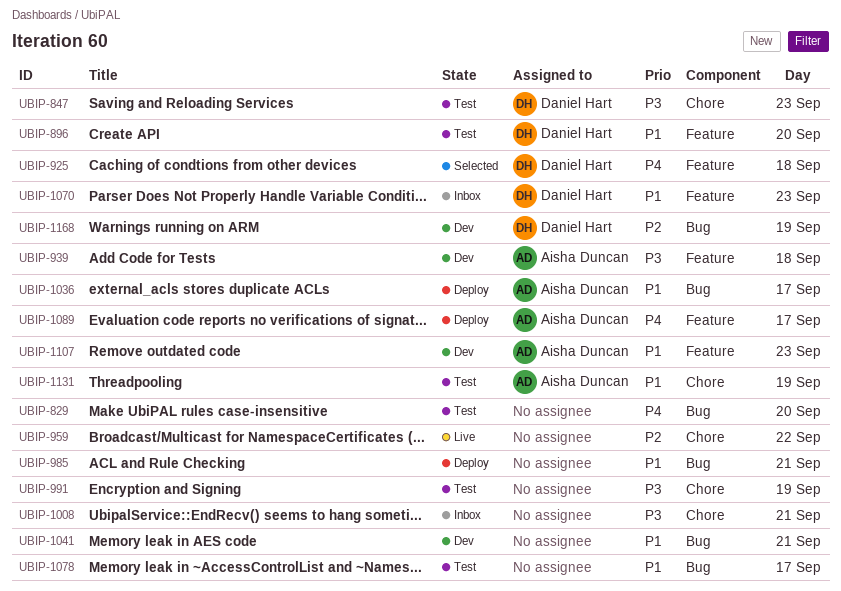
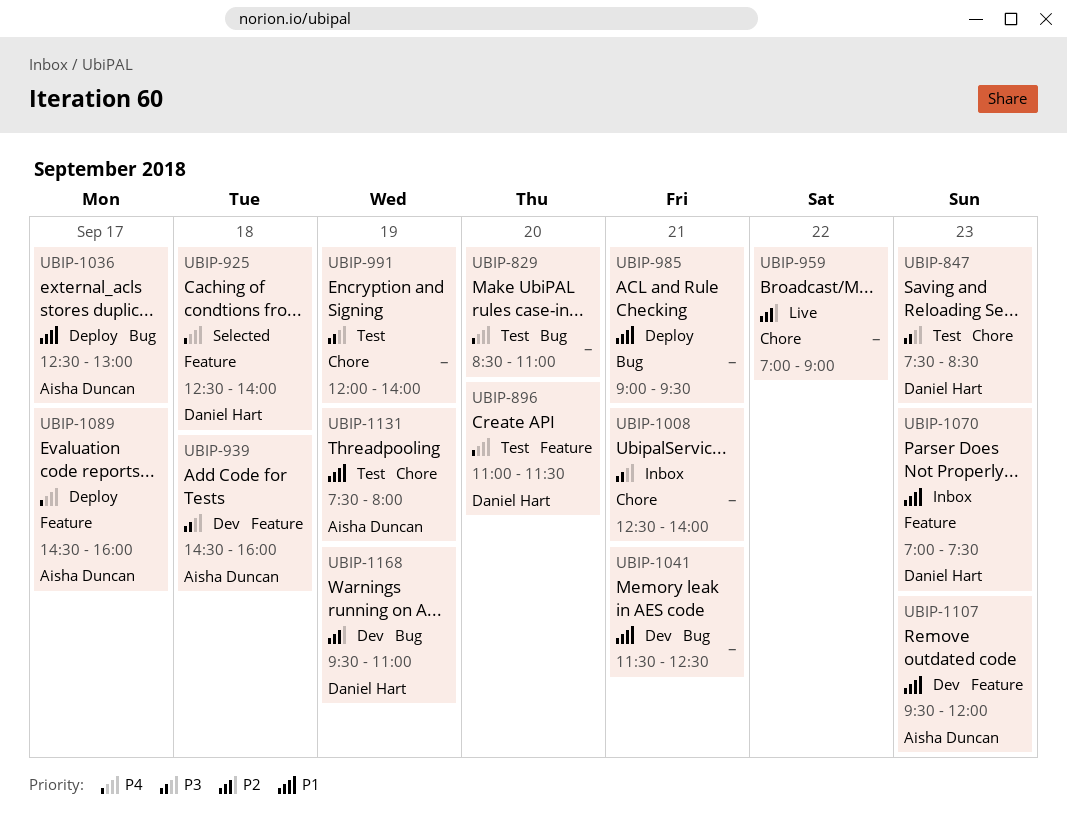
UBIP-896, priority: P1 -> P4
UBIP-1078: present -> none

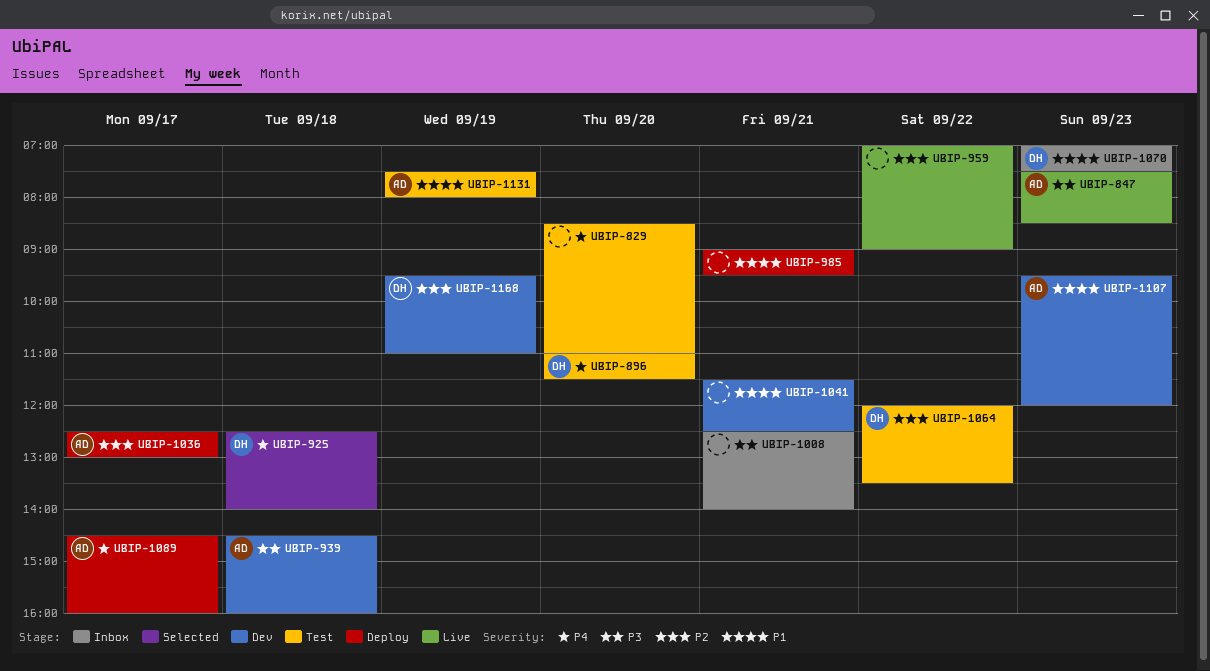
UBIP-847, status: Test -> Live
UBIP-847, owner: Daniel Hart -> Aisha Duncan
UBIP-991: present -> none
UBIP-1036, priority: P1 -> P2
UBIP-1064: none -> present

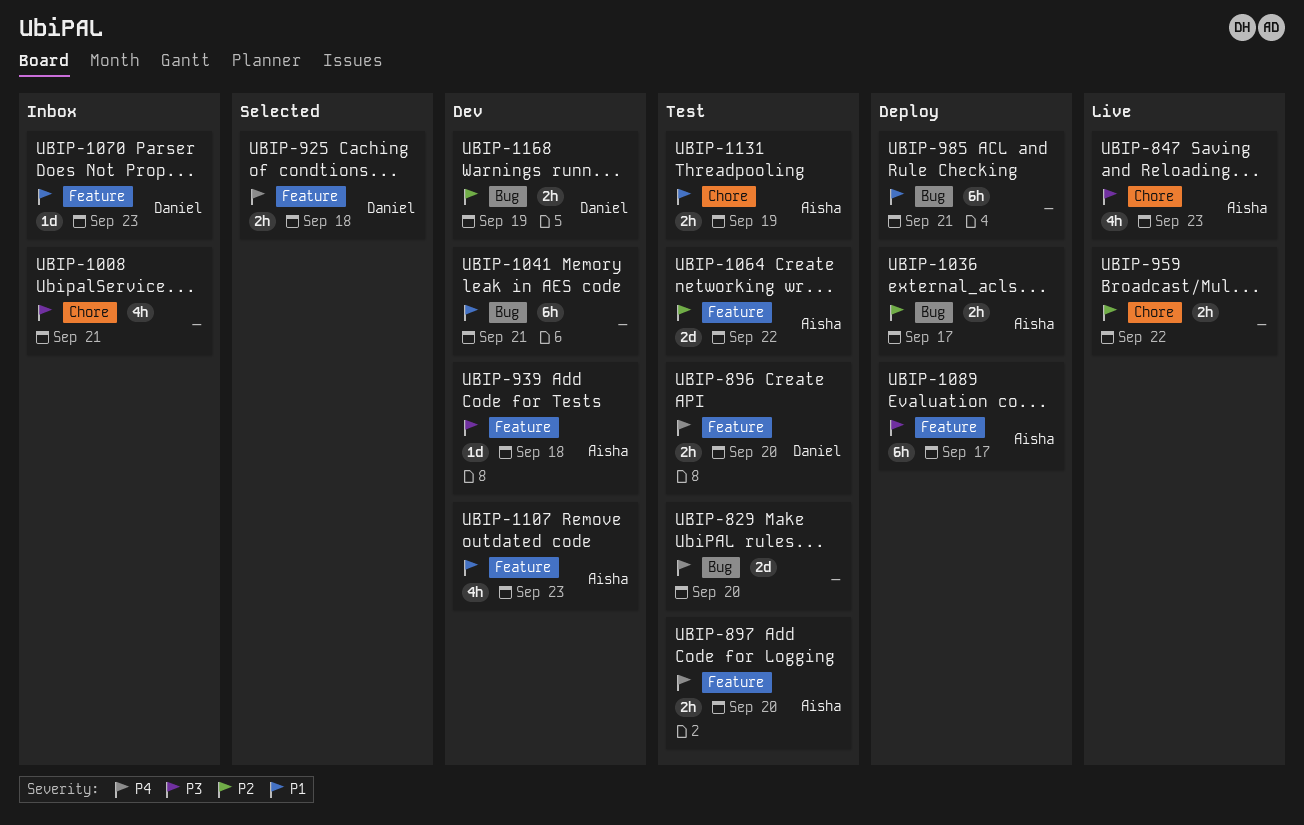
UBIP-897: none -> present
UBIP-1064, owner: Daniel -> Aisha
UBIP-1089, priority: P4 -> P3

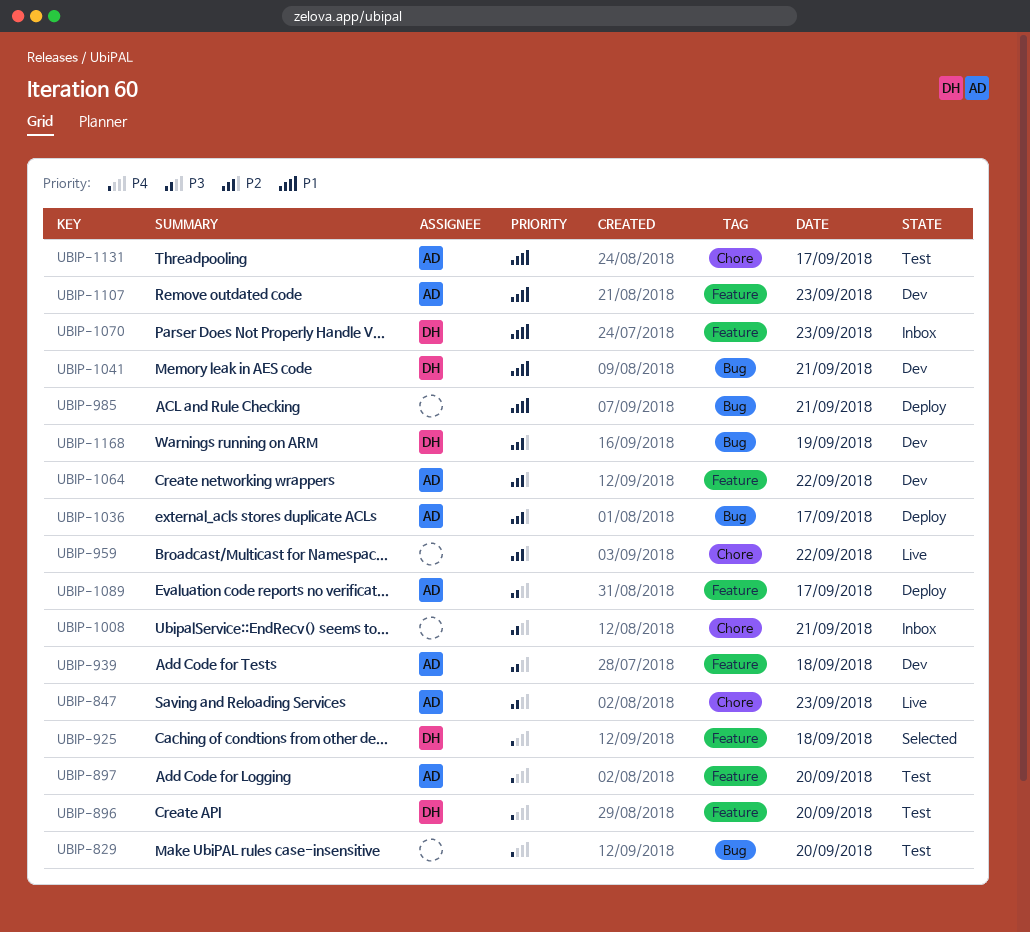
UBIP-1041, owner: none -> Daniel
UBIP-1064, status: Test -> Dev
UBIP-1131, day: Sep 19 -> Sep 17

